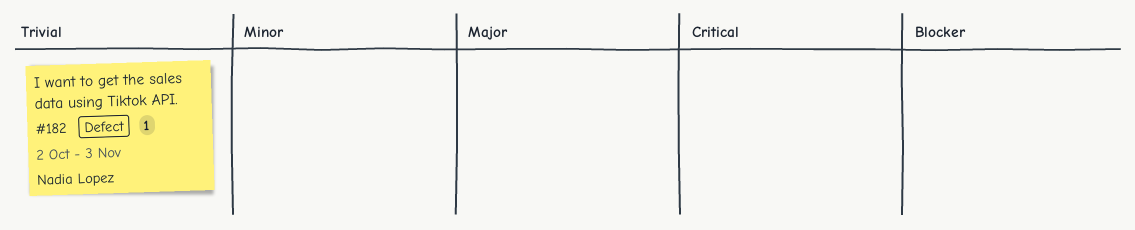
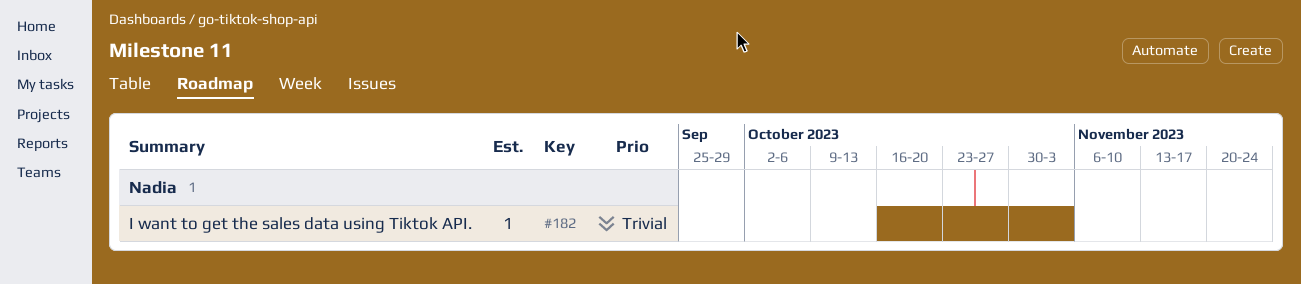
#182, start: Oct 2 -> Oct 16

